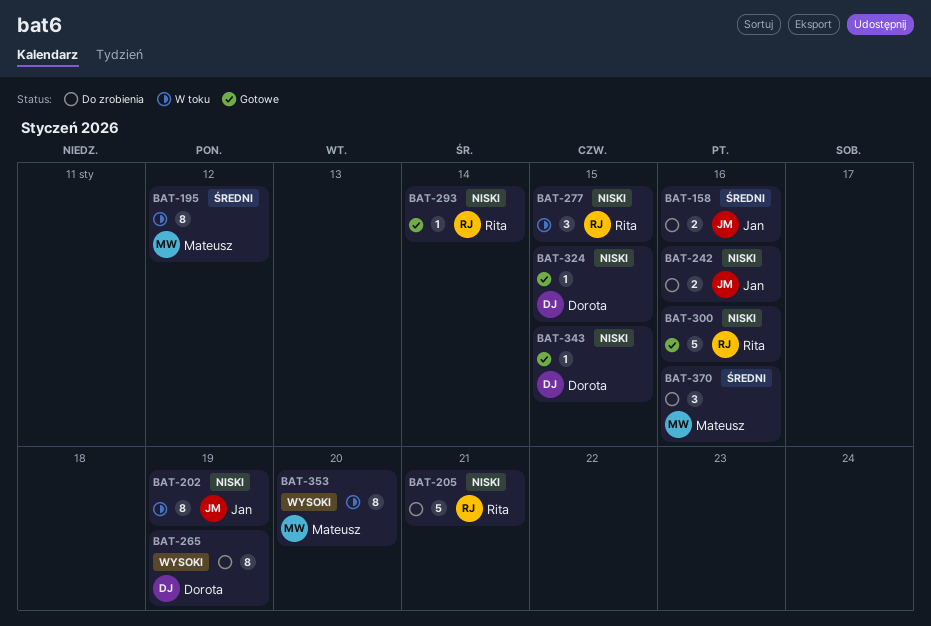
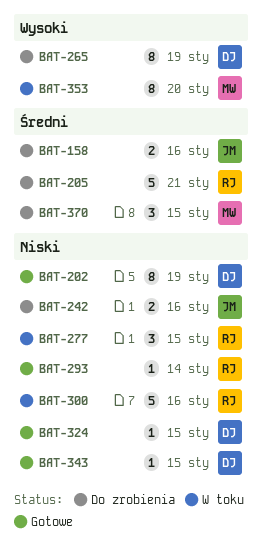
BAT-195: present -> none
BAT-202, status: W toku -> Gotowe
BAT-202, owner: Jan -> Dorota
BAT-205, priority: Niski -> Średni
BAT-300, status: Gotowe -> W toku
BAT-370, due: Jan 16 -> Jan 15

